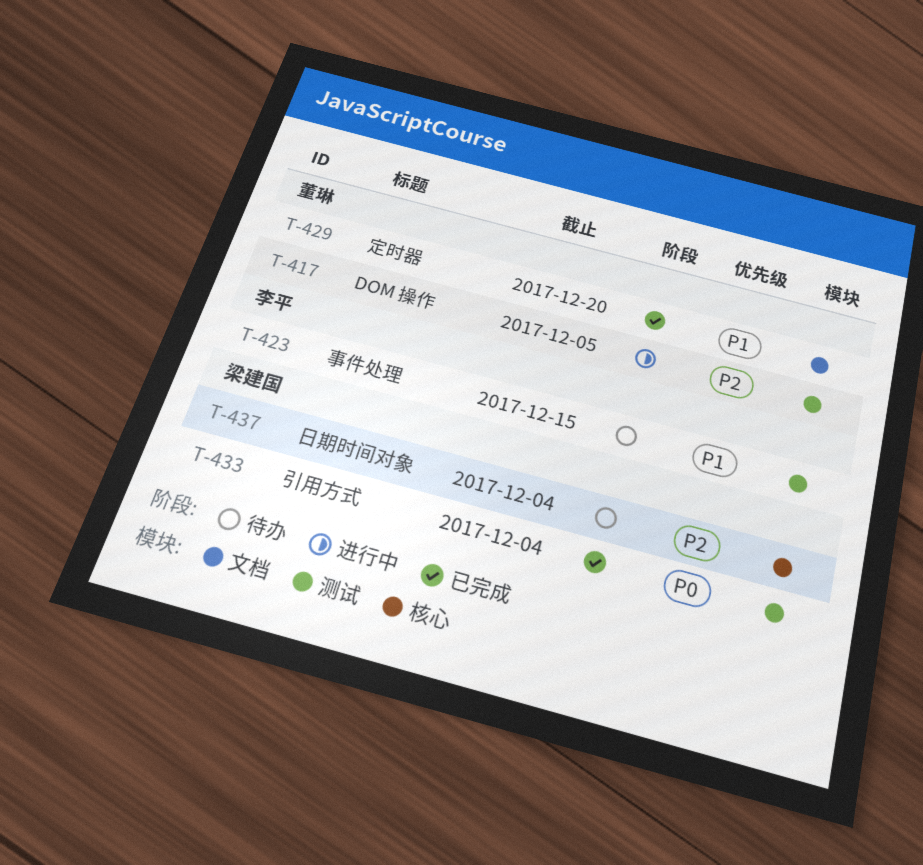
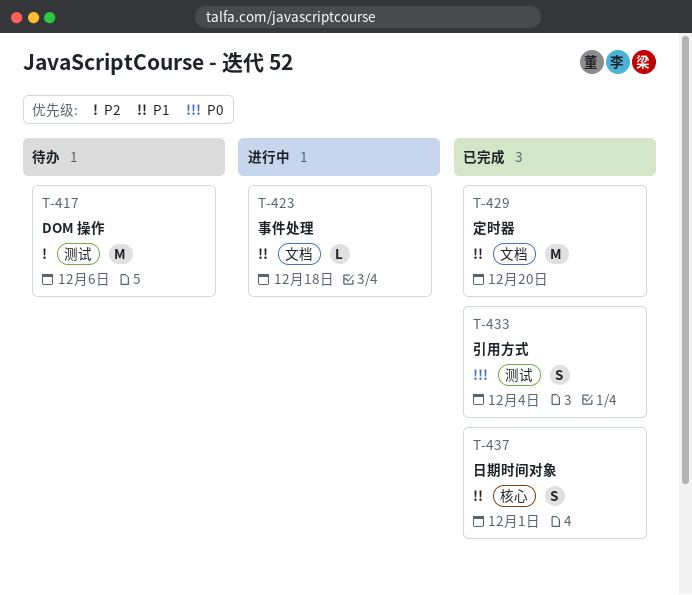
T-417, status: 进行中 -> 待办
T-417, due: Dec 5 -> Dec 6
T-423, status: 待办 -> 进行中
T-423, label: 测试 -> 文档
T-423, due: Dec 15 -> Dec 18
T-437, status: 待办 -> 已完成
T-437, priority: P2 -> P1
T-437, due: Dec 4 -> Dec 1

